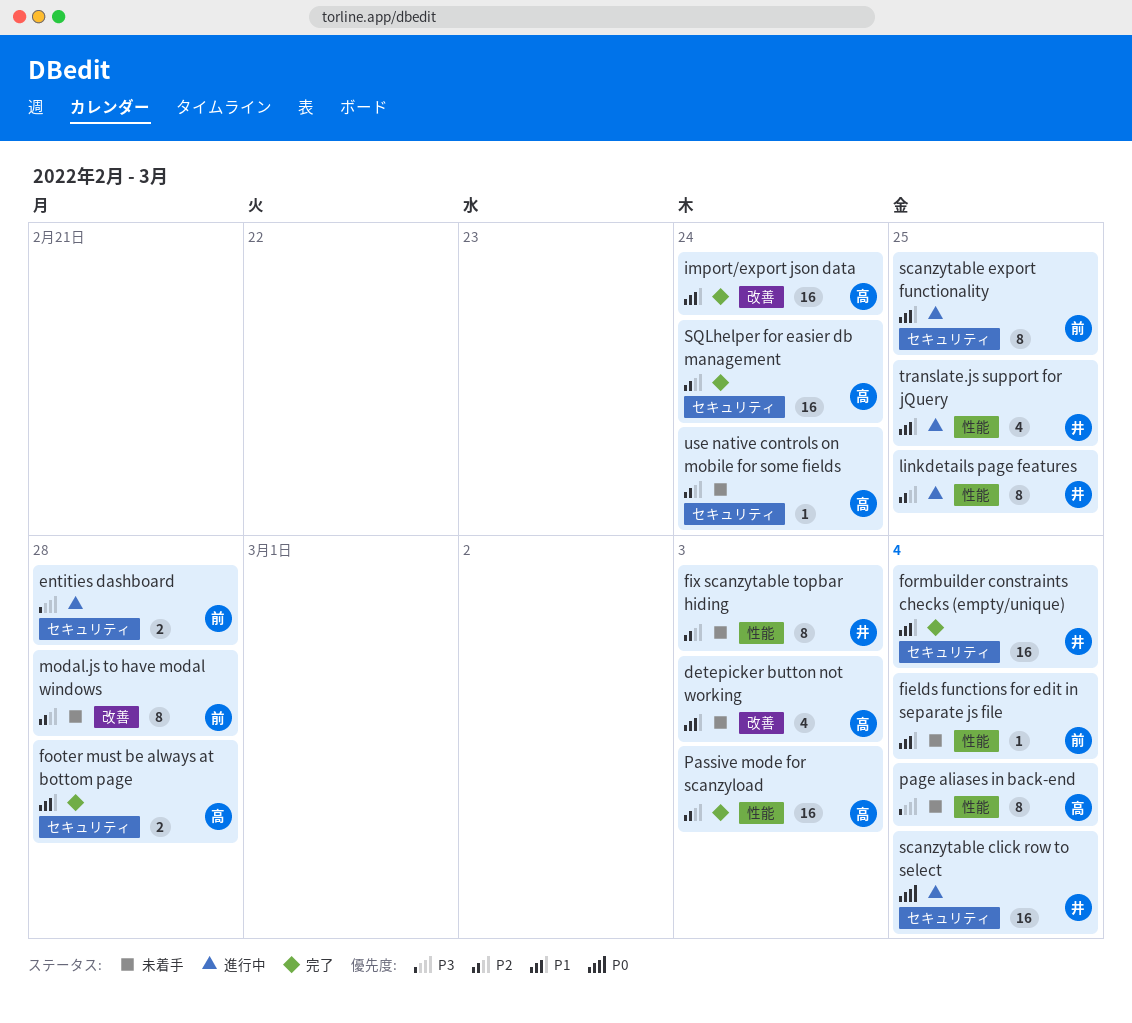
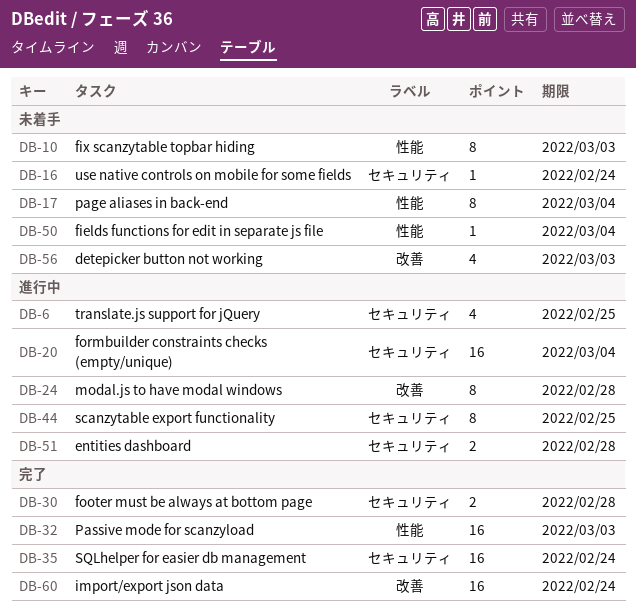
formbuilder constraints checks (empty/unique), status: 完了 -> 進行中
linkdetails page features: present -> none
modal.js to have modal windows, status: 未着手 -> 進行中
scanzytable click row to select: present -> none
translate.js support for jQuery, label: 性能 -> セキュリティ

